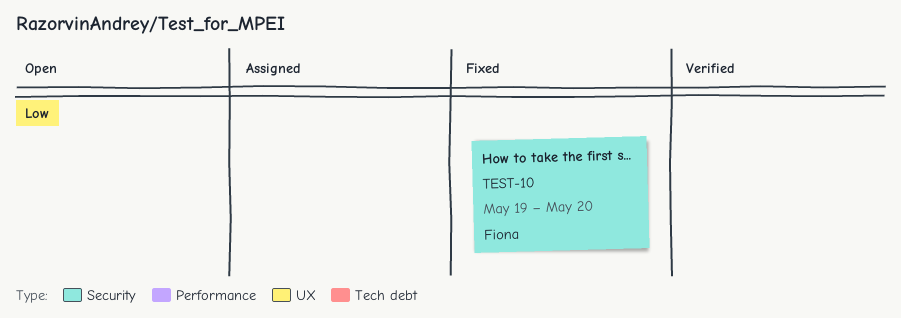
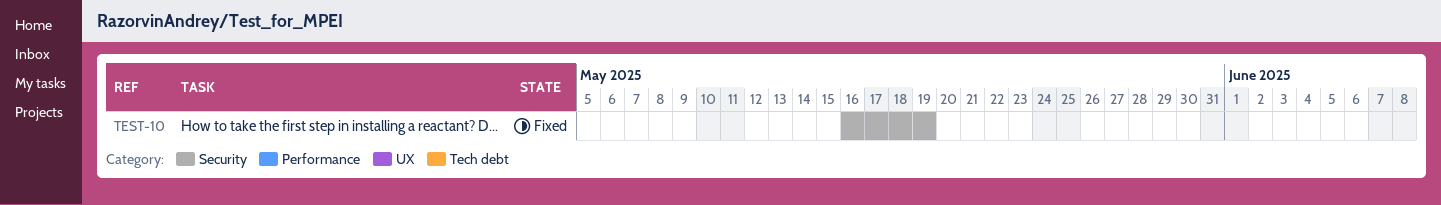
TEST-10, start: May 19 -> May 16
TEST-10, due: May 20 -> May 19

